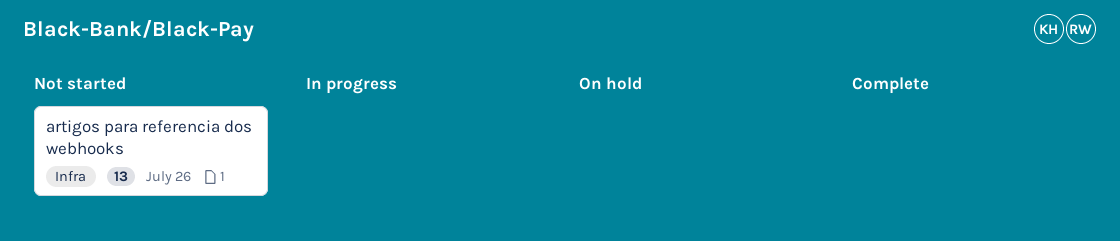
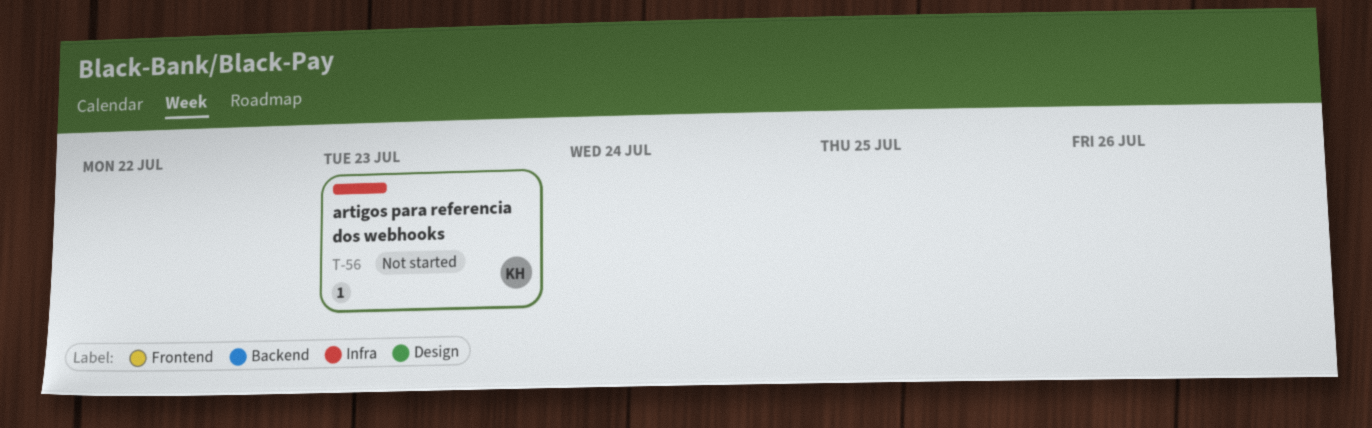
artigos para referencia dos webhooks, estimate: 13 -> 1
artigos para referencia dos webhooks, due: Jul 26 -> Jul 23

